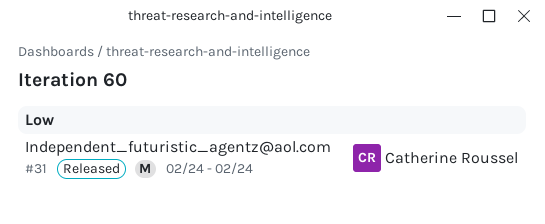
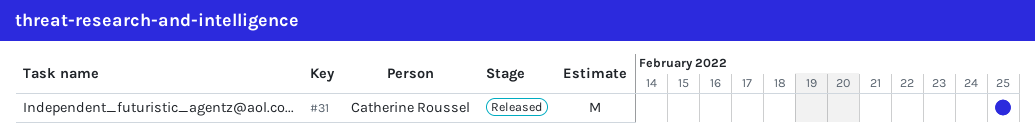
#31, start: Feb 24 -> Feb 25
#31, due: Feb 24 -> Feb 25

